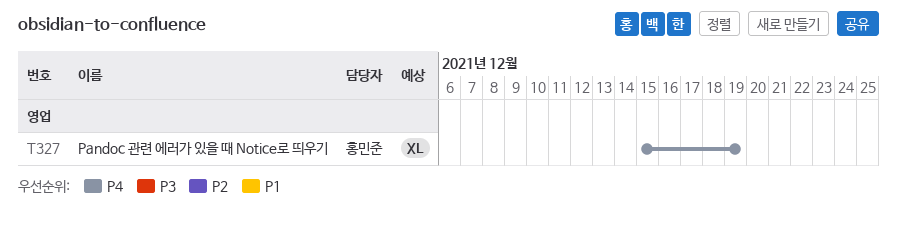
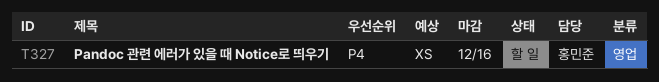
T327, estimate: XL -> XS
T327, due: Dec 19 -> Dec 16

